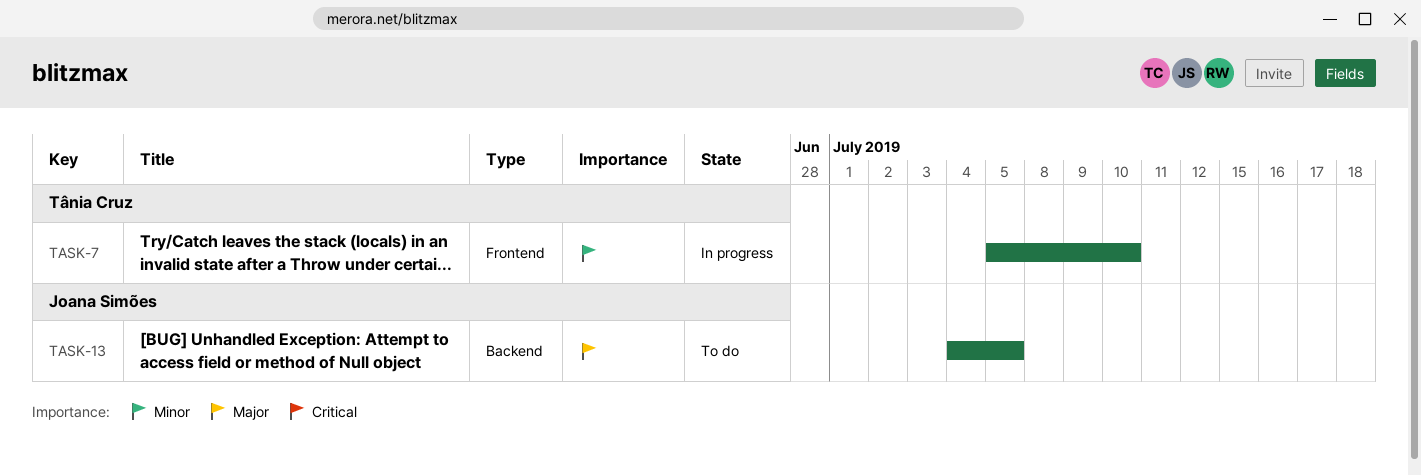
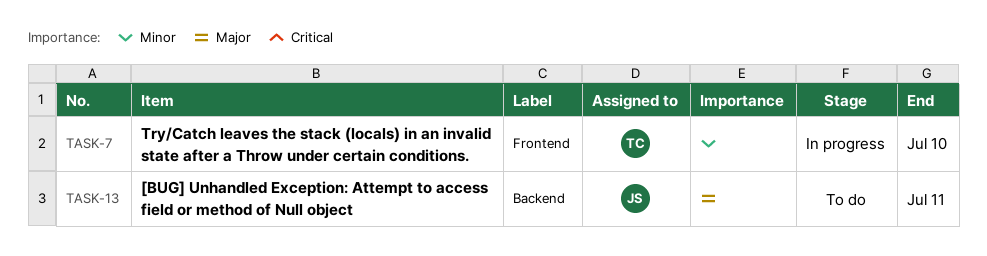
TASK-13, due: Jul 5 -> Jul 11

